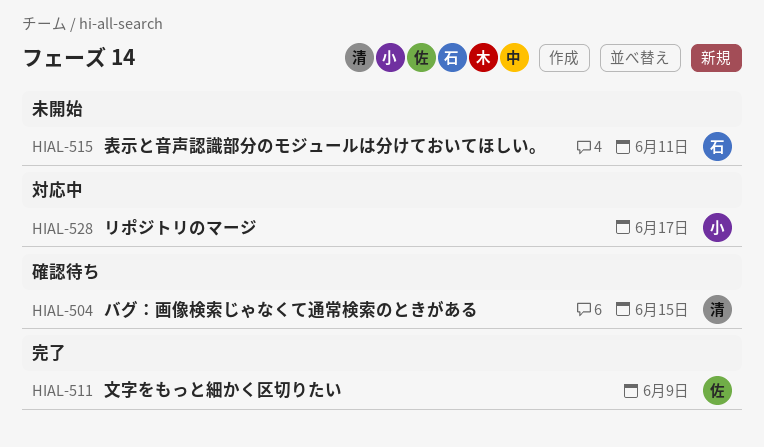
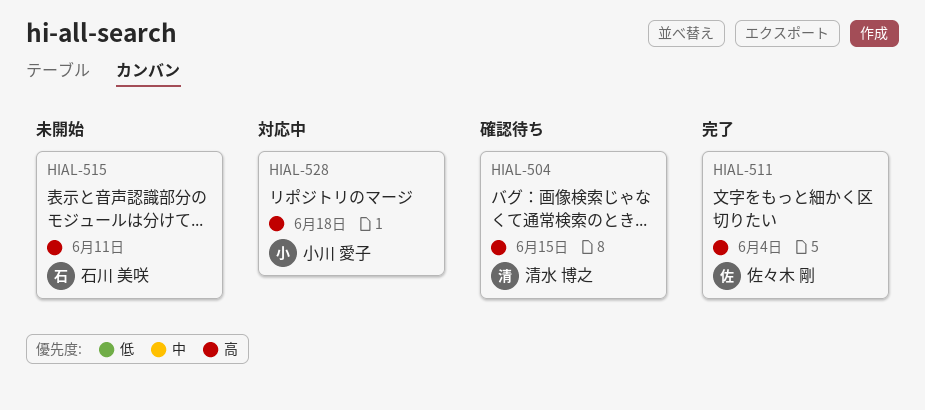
HIAL-511, due: Jun 9 -> Jun 4
HIAL-528, due: Jun 17 -> Jun 18

